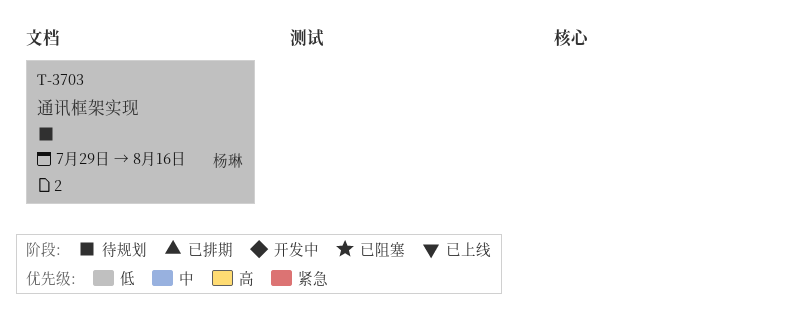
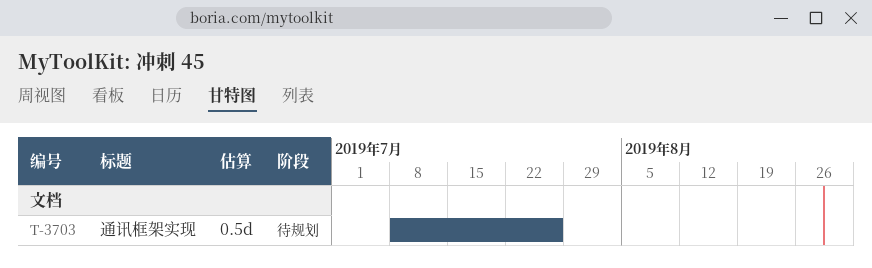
T-3703, start: Jul 29 -> Jul 8
T-3703, due: Aug 16 -> Jul 26

